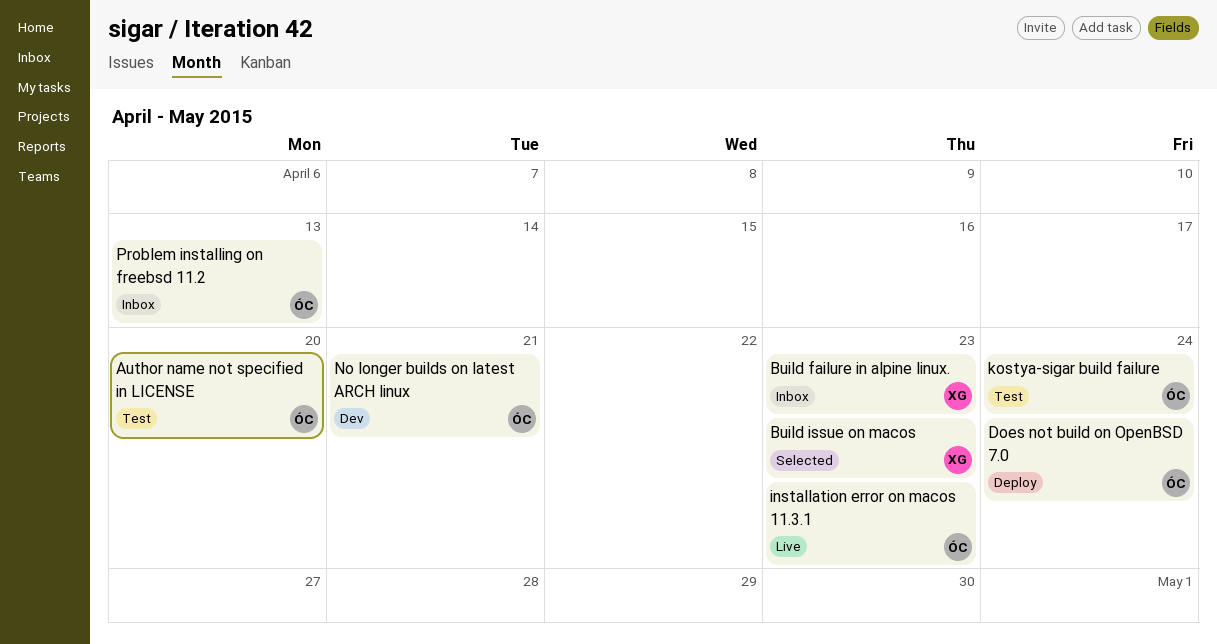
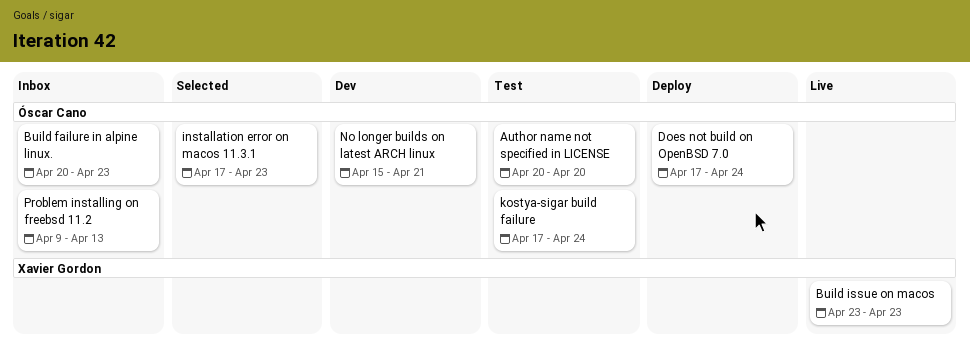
Build failure in alpine linux., owner: Xavier Gordon -> Óscar Cano
Build issue on macos, status: Selected -> Live
installation error on macos 11.3.1, status: Live -> Selected

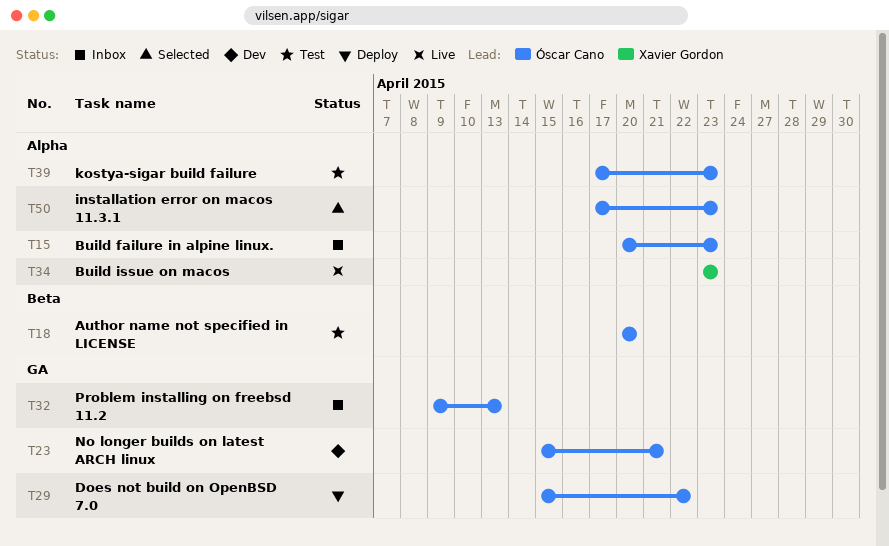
Does not build on OpenBSD 7.0, start: Apr 17 -> Apr 15
Does not build on OpenBSD 7.0, due: Apr 24 -> Apr 22
kostya-sigar build failure, due: Apr 24 -> Apr 23

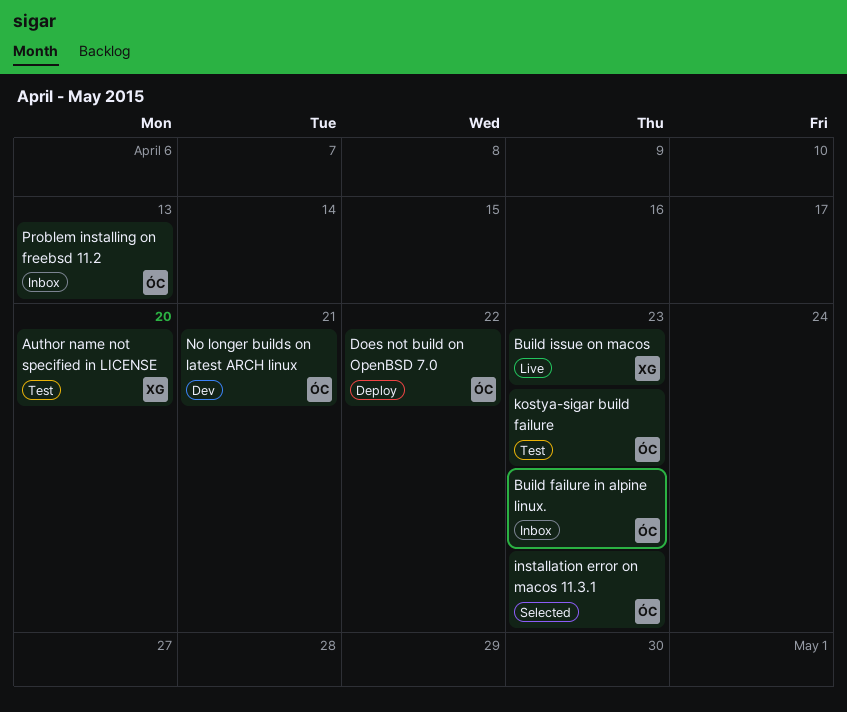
Author name not specified in LICENSE, owner: Óscar Cano -> Xavier Gordon

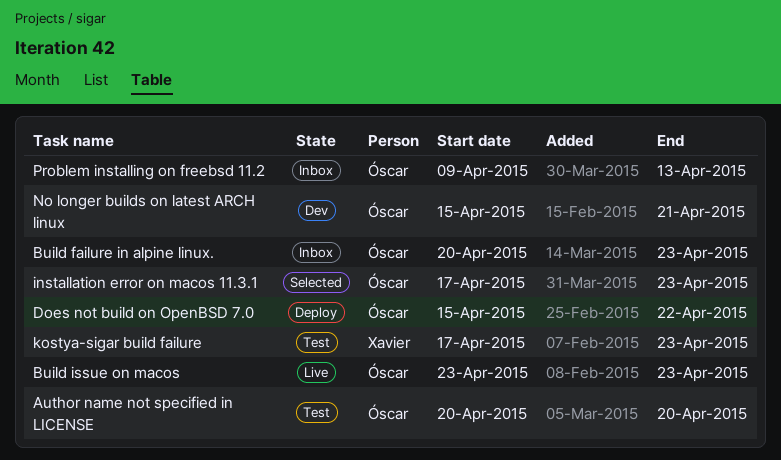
Author name not specified in LICENSE, owner: Xavier -> Óscar
Build issue on macos, owner: Xavier -> Óscar
kostya-sigar build failure, owner: Óscar -> Xavier

